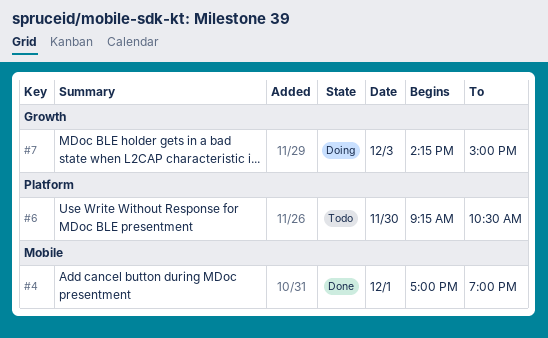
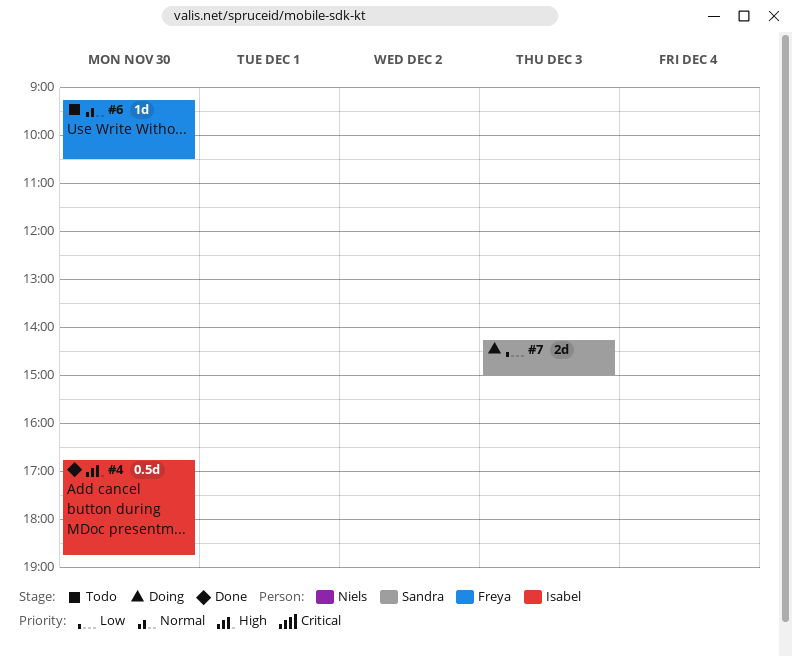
#4, day: Dec 1 -> Nov 30
#4, begins: 17:00 -> 16:45
#4, ends: 19:00 -> 18:45

